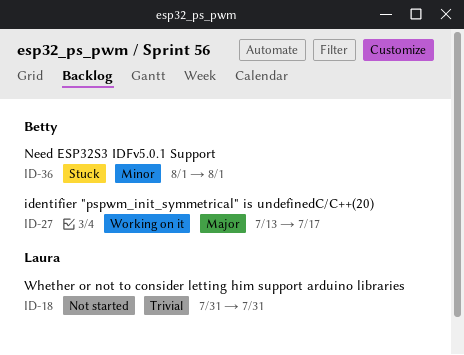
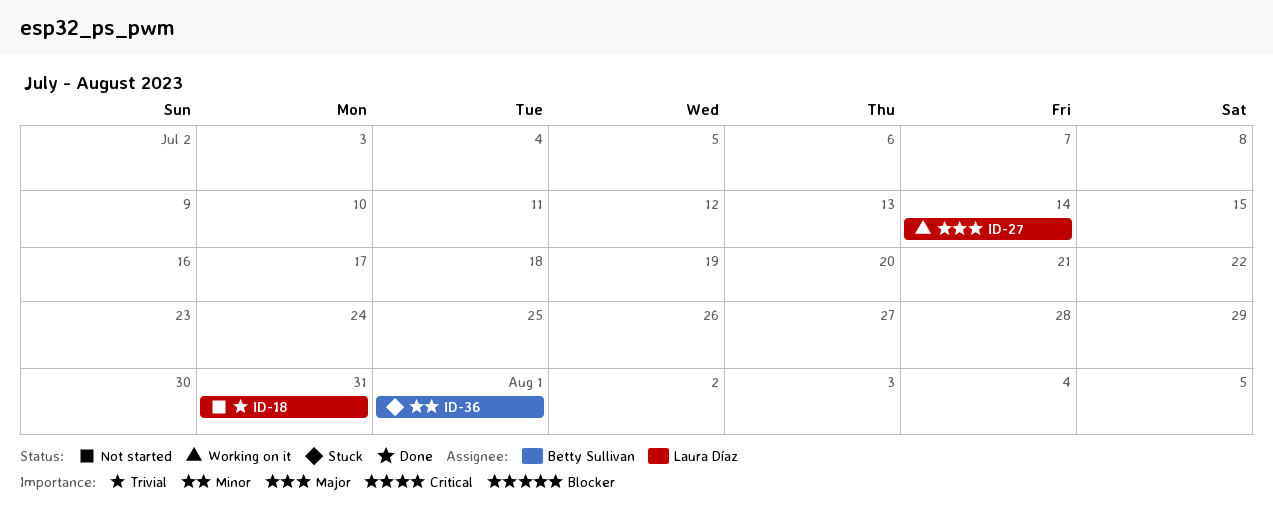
ID-27, owner: Betty Sullivan -> Laura Díaz
ID-27, start: Jul 13 -> Jul 14
ID-27, due: Jul 17 -> Jul 14

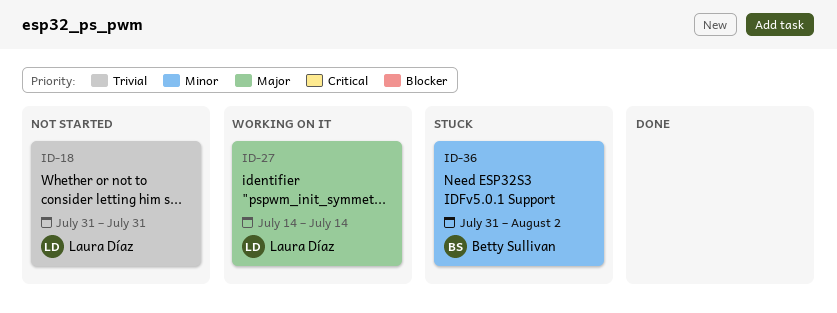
ID-36, start: Aug 1 -> Jul 31
ID-36, due: Aug 1 -> Aug 2

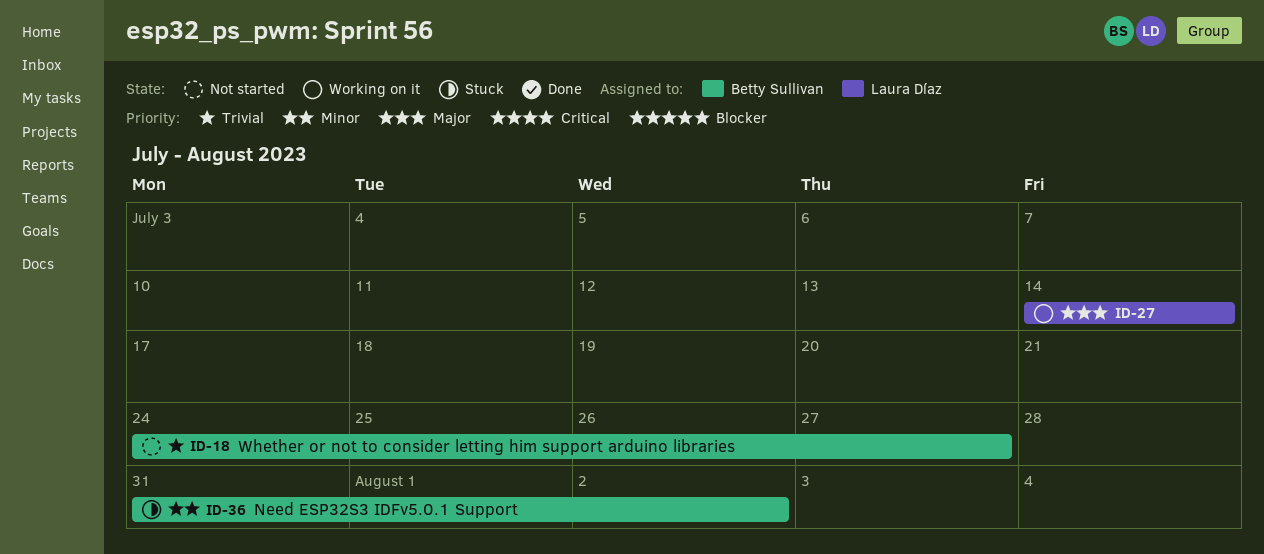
ID-18, owner: Laura Díaz -> Betty Sullivan
ID-18, start: Jul 31 -> Jul 24
ID-18, due: Jul 31 -> Jul 27

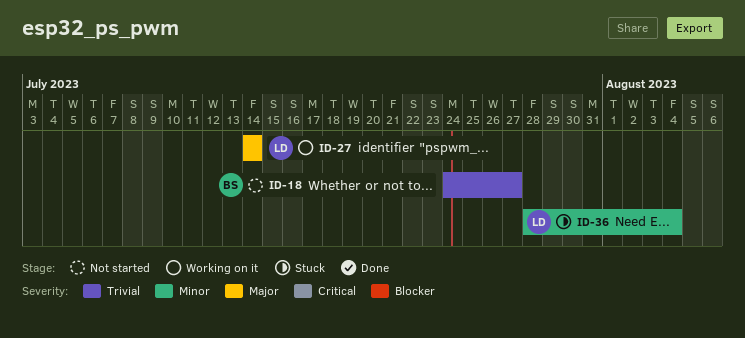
ID-36, owner: Betty Sullivan -> Laura Díaz
ID-36, start: Jul 31 -> Jul 28
ID-36, due: Aug 2 -> Aug 4

